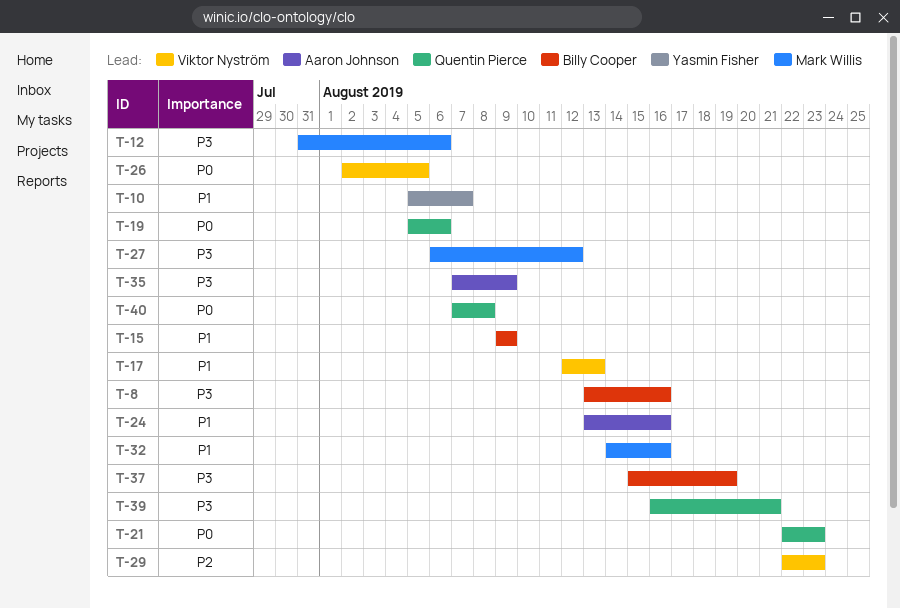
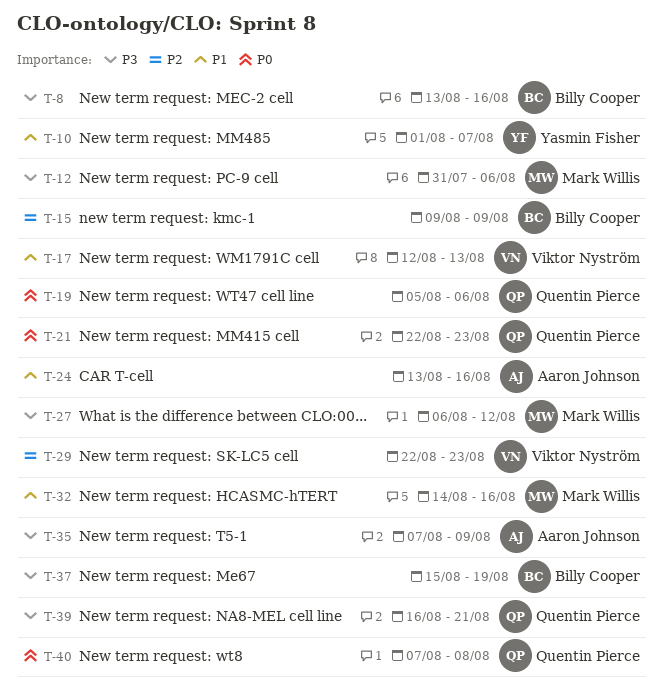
T-10, start: Aug 5 -> Aug 1
T-15, priority: P1 -> P2
T-26: present -> none

